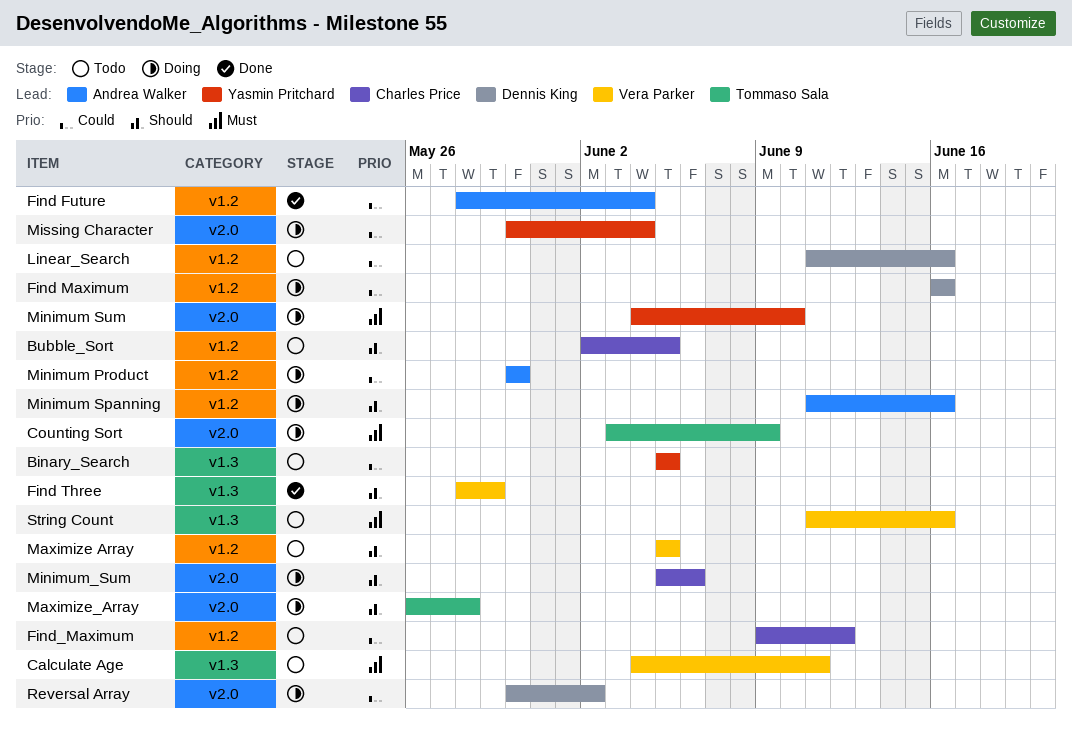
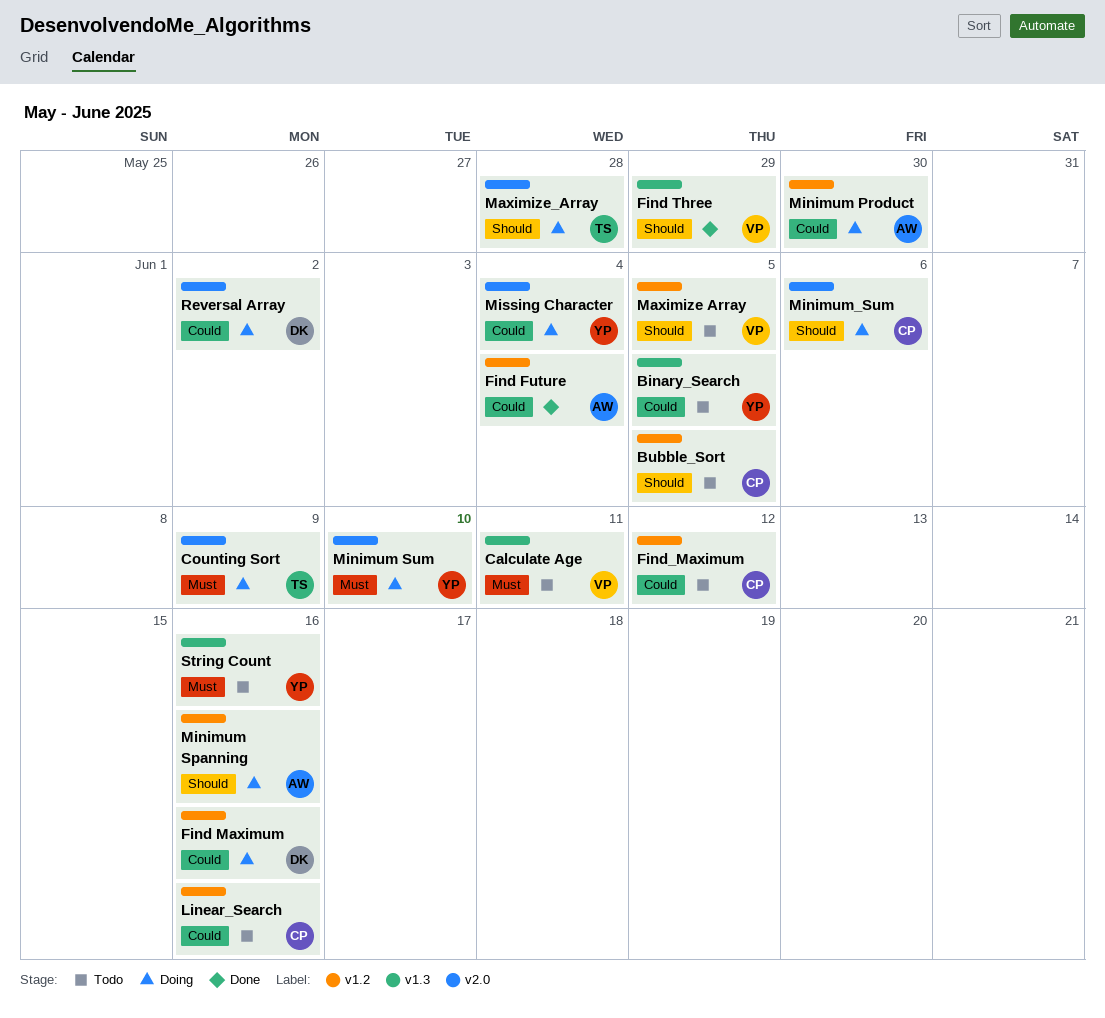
Linear_Search, owner: Dennis King -> Charles Price
String Count, owner: Vera Parker -> Yasmin Pritchard

